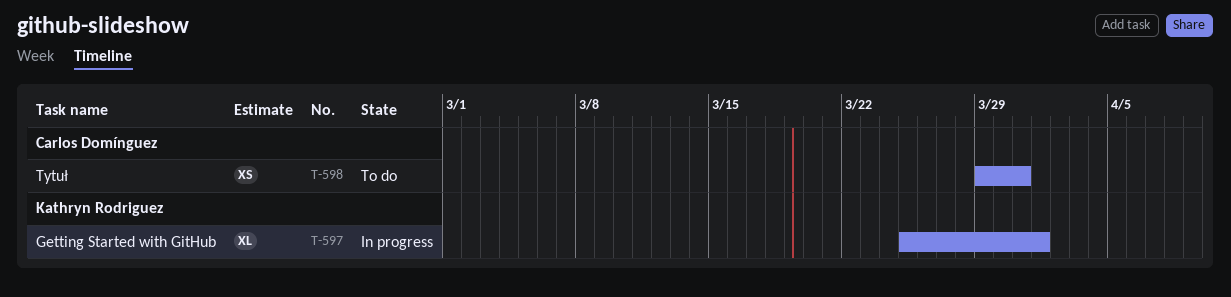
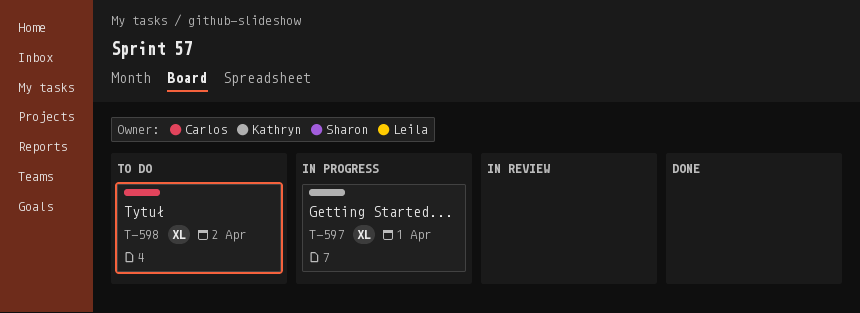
T-598, estimate: XS -> XL
T-598, due: Mar 31 -> Apr 2

